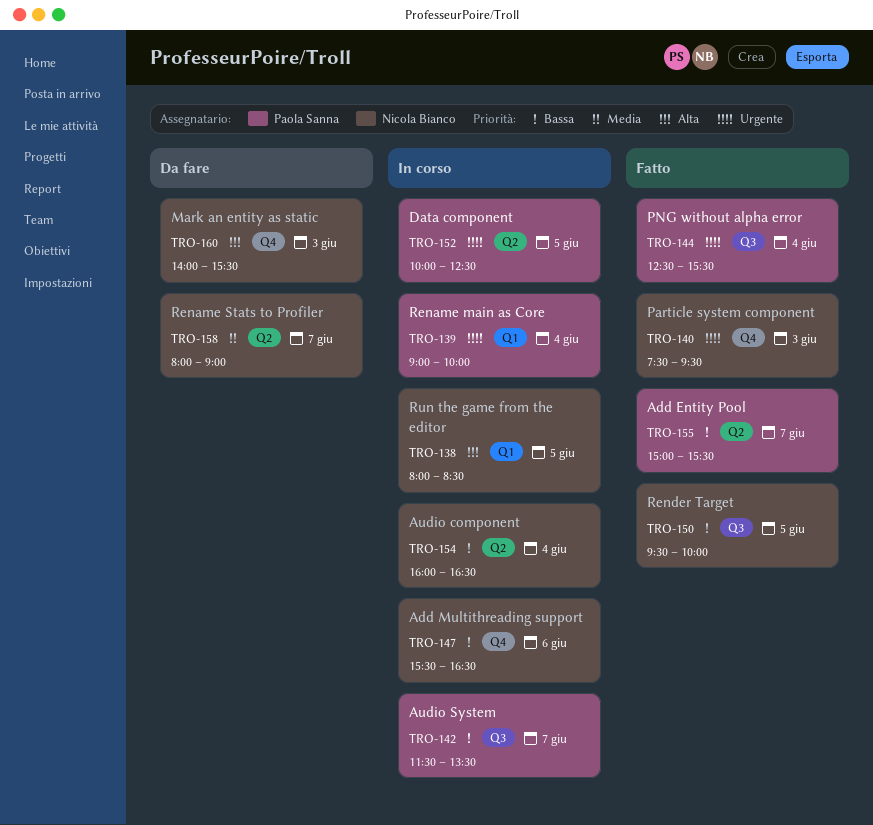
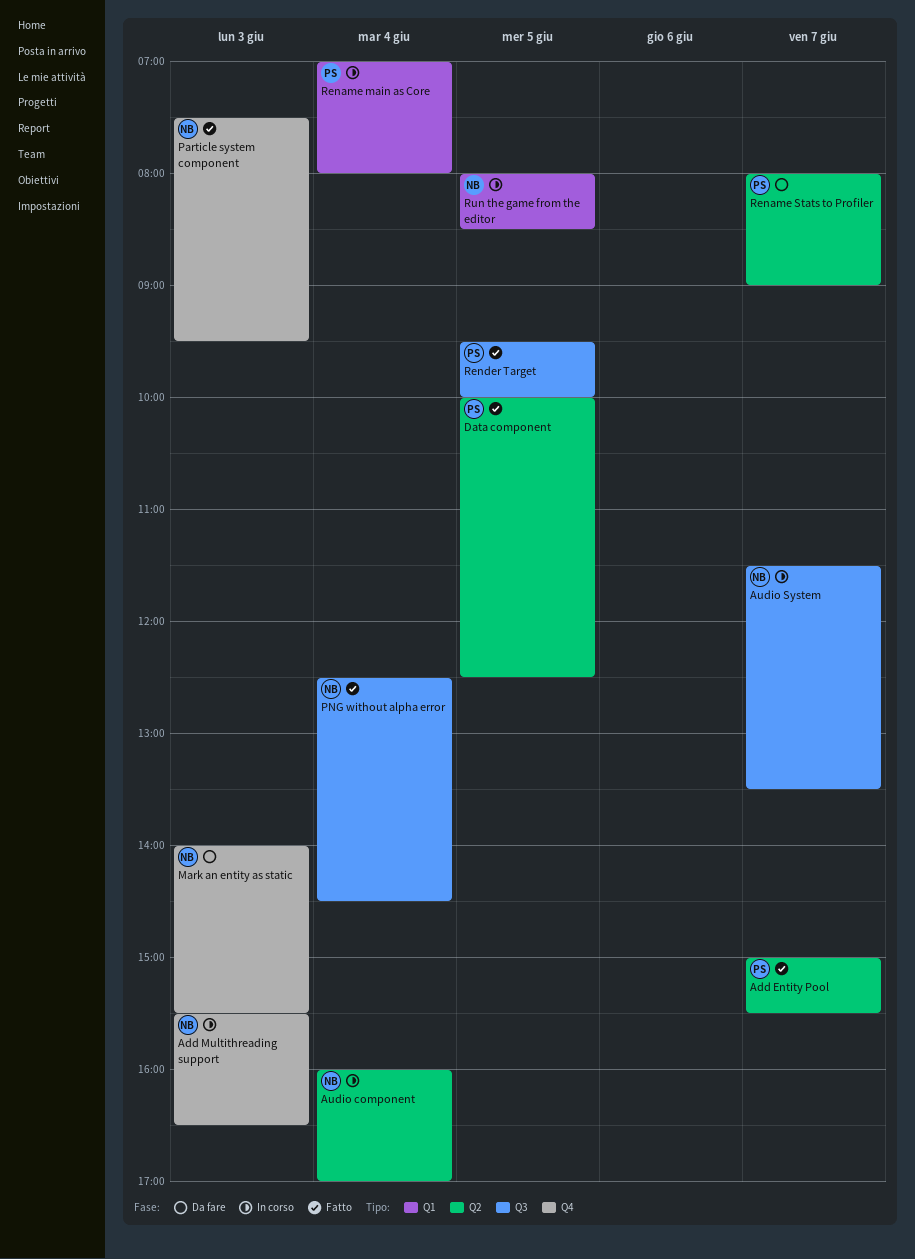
Add Multithreading support, day: Jun 6 -> Jun 3
Audio component, ends: 16:30 -> 17:00
Audio System, owner: Paola Sanna -> Nicola Bianco
Data component, status: In corso -> Fatto
PNG without alpha error, owner: Paola Sanna -> Nicola Bianco
PNG without alpha error, ends: 15:30 -> 14:30
Rename main as Core, begins: 09:00 -> 07:00
Rename main as Core, ends: 10:00 -> 08:00
Rename Stats to Profiler, owner: Nicola Bianco -> Paola Sanna
Render Target, owner: Nicola Bianco -> Paola Sanna

